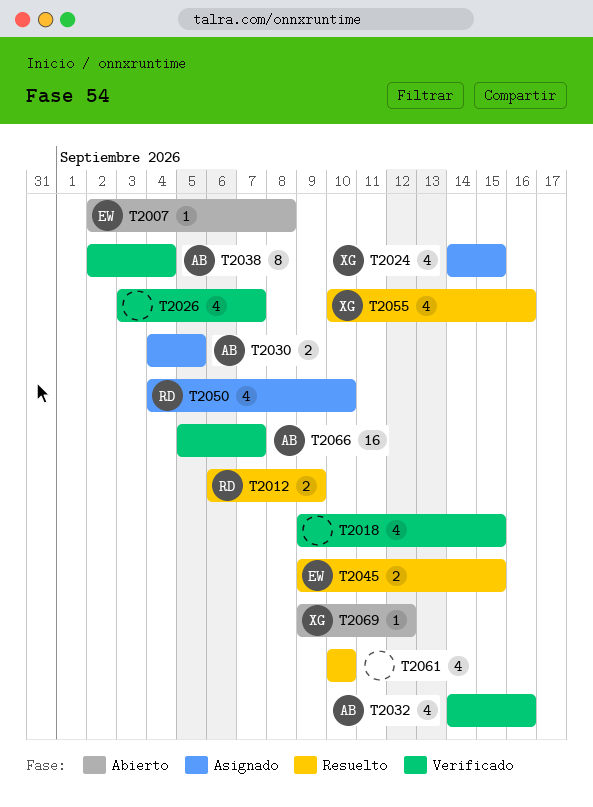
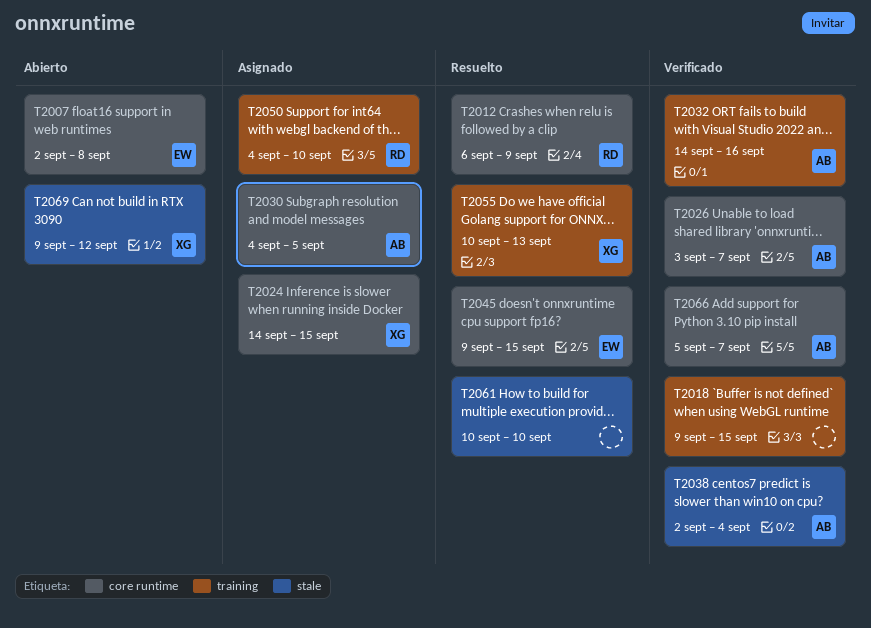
T2026, owner: none -> AB
T2055, due: Sep 16 -> Sep 13

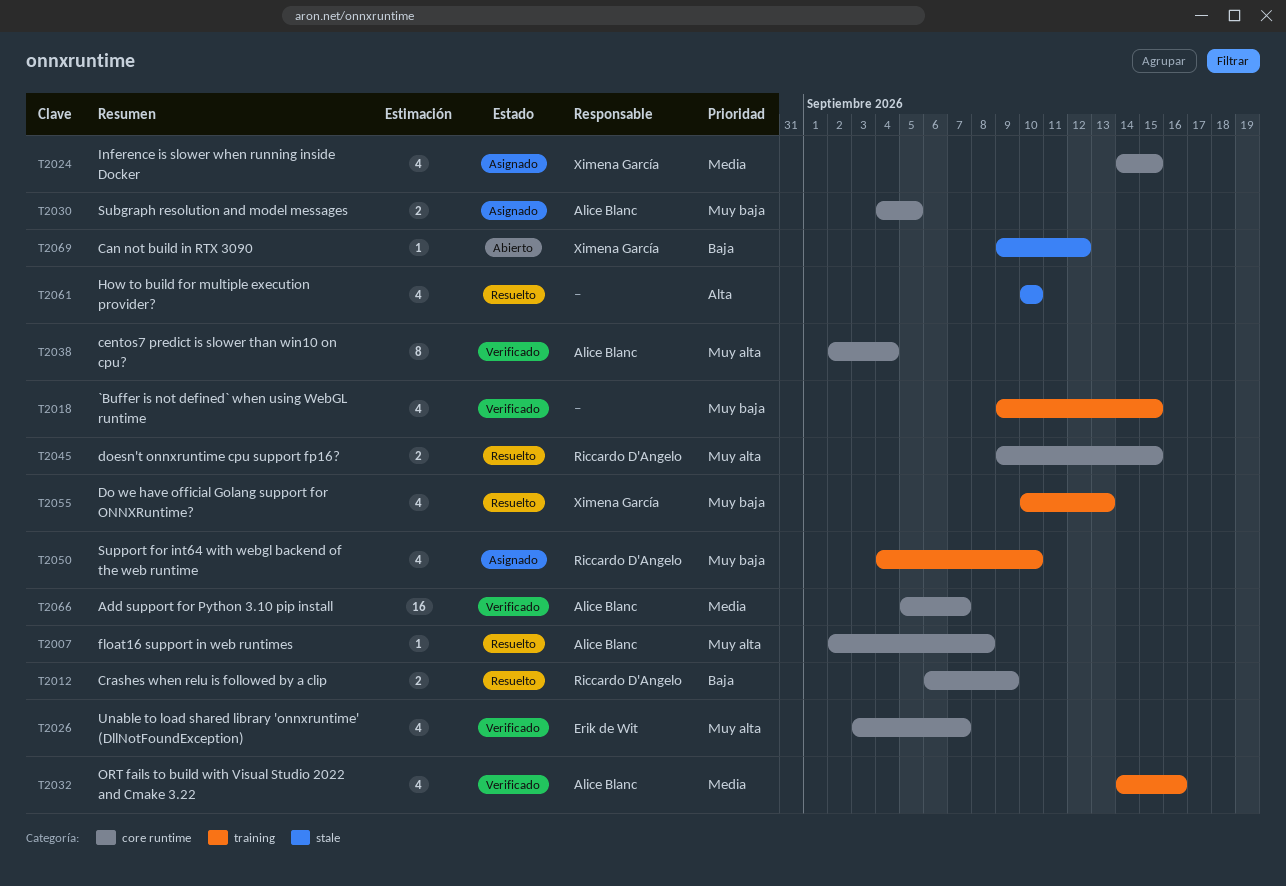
T2007, status: Abierto -> Resuelto
T2007, owner: Erik de Wit -> Alice Blanc
T2026, owner: Alice Blanc -> Erik de Wit
T2038, label: stale -> core runtime
T2045, owner: Erik de Wit -> Riccardo D'Angelo

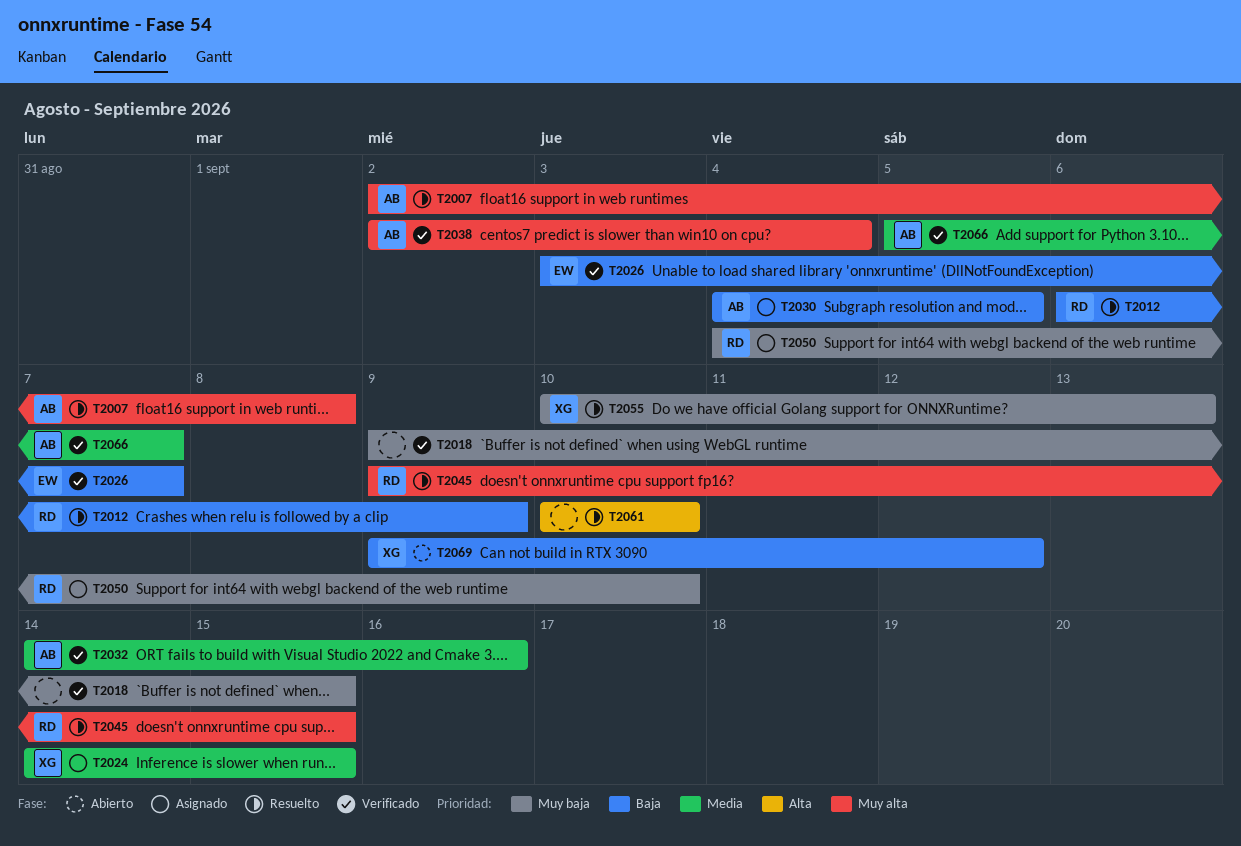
T2026, priority: Muy alta -> Baja
T2030, priority: Muy baja -> Baja

